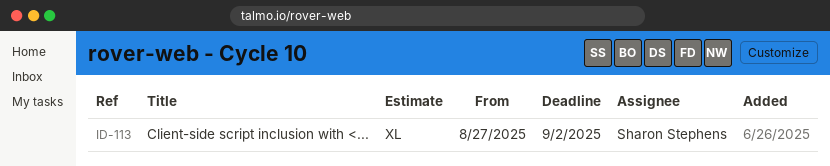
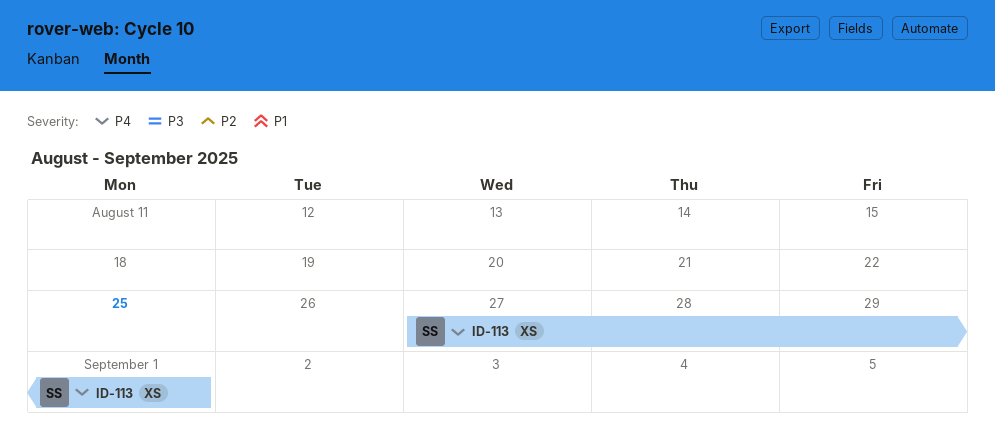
ID-113, estimate: XL -> XS
ID-113, due: Sep 2 -> Sep 1

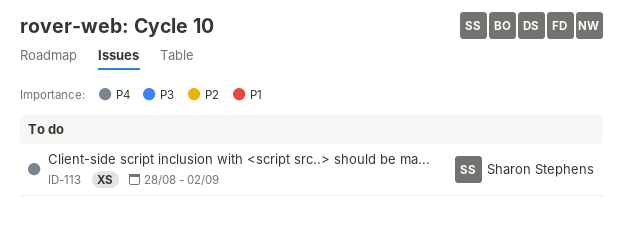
ID-113, start: Aug 27 -> Aug 28
ID-113, due: Sep 1 -> Sep 2

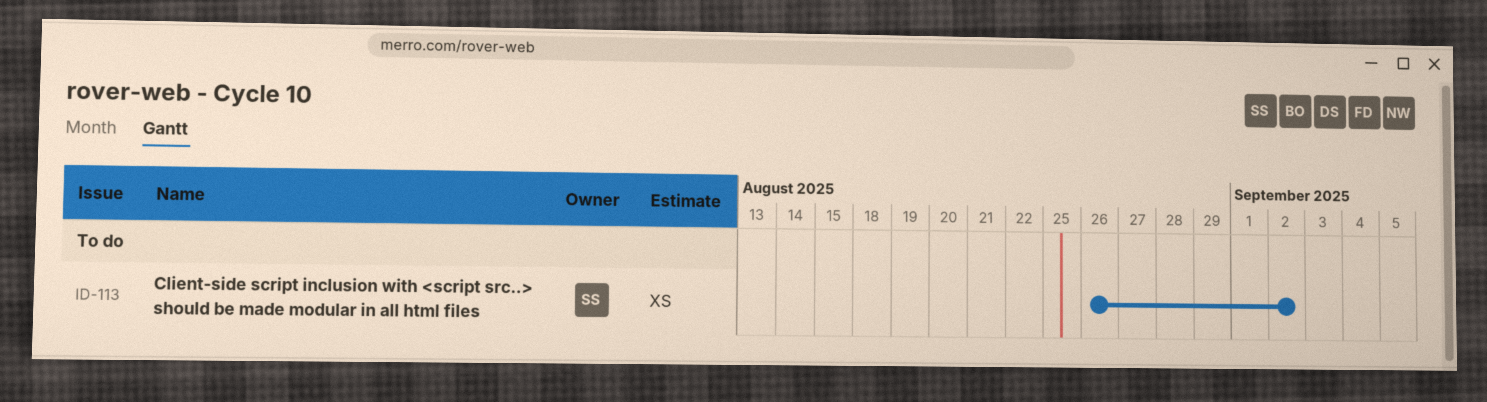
ID-113, start: Aug 28 -> Aug 26

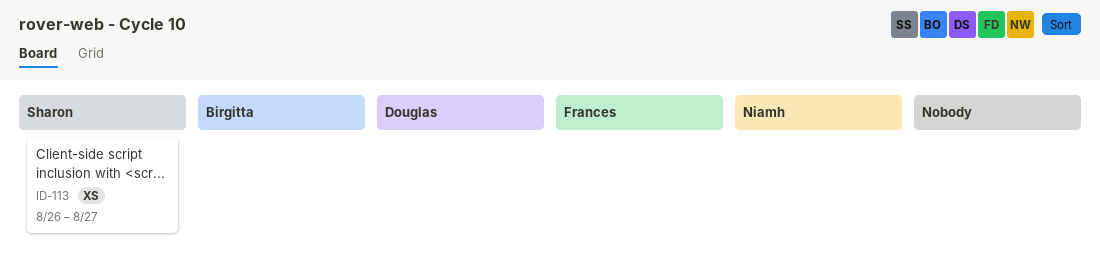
ID-113, due: Sep 2 -> Aug 27

